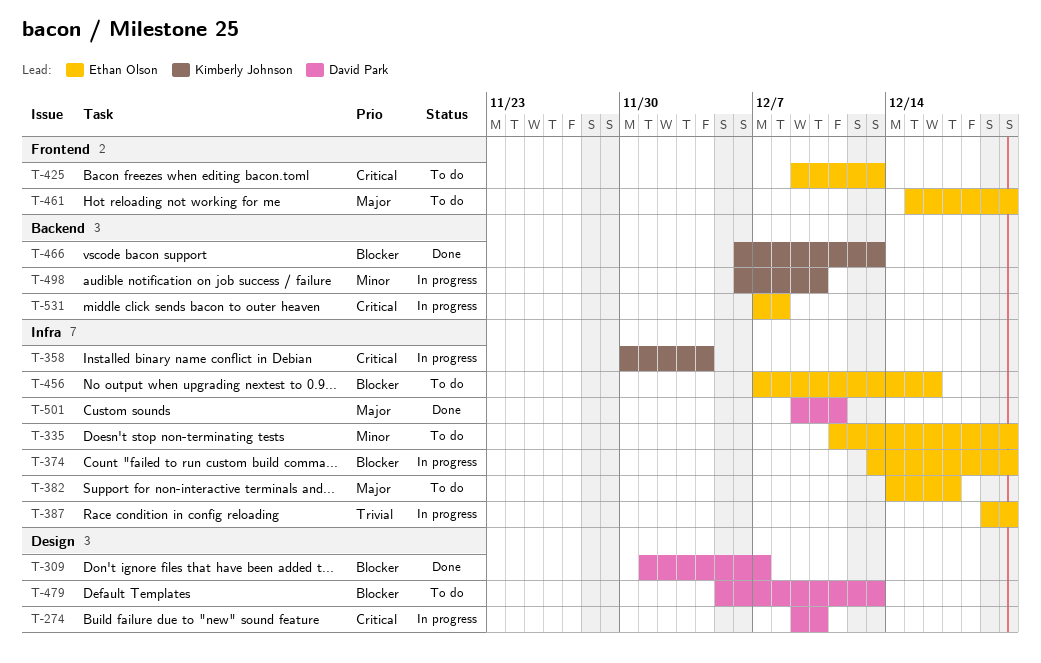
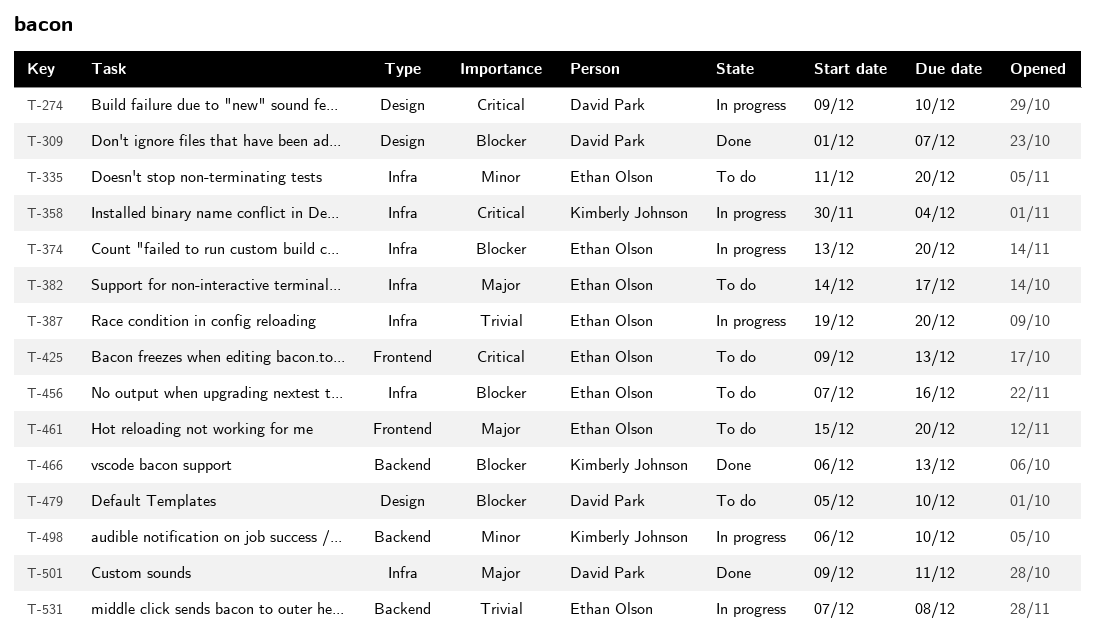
T-479, due: Dec 13 -> Dec 10
T-531, priority: Critical -> Trivial

